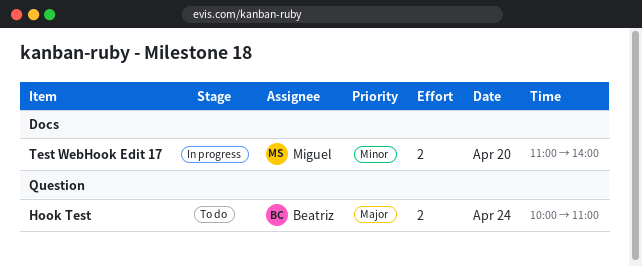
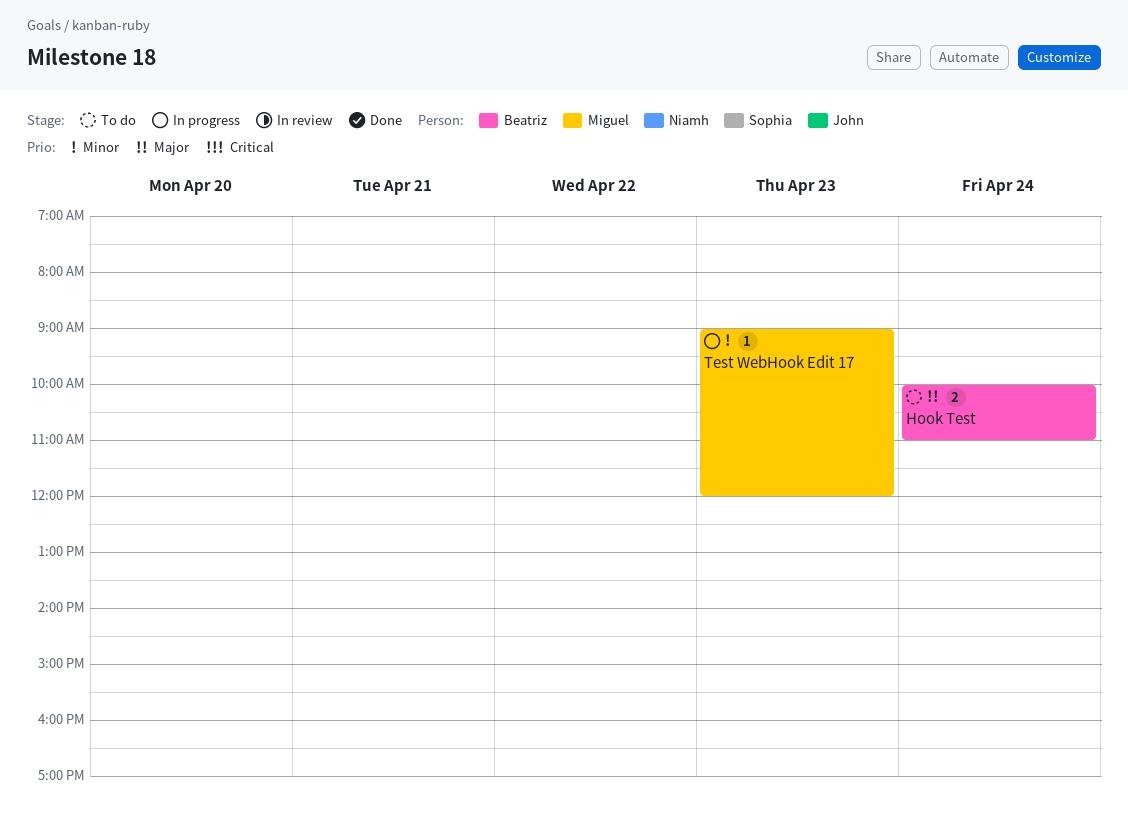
Test WebHook Edit 17, estimate: 2 -> 1
Test WebHook Edit 17, day: Apr 20 -> Apr 23
Test WebHook Edit 17, begins: 11:00 -> 09:00
Test WebHook Edit 17, ends: 14:00 -> 12:00

